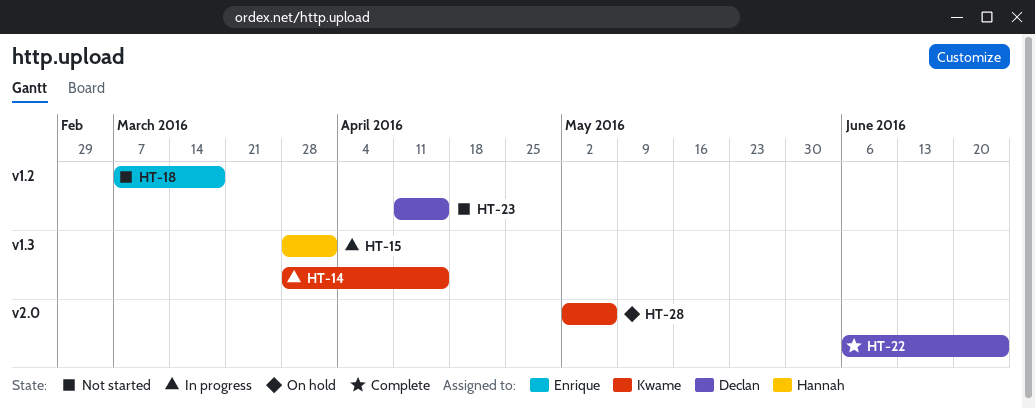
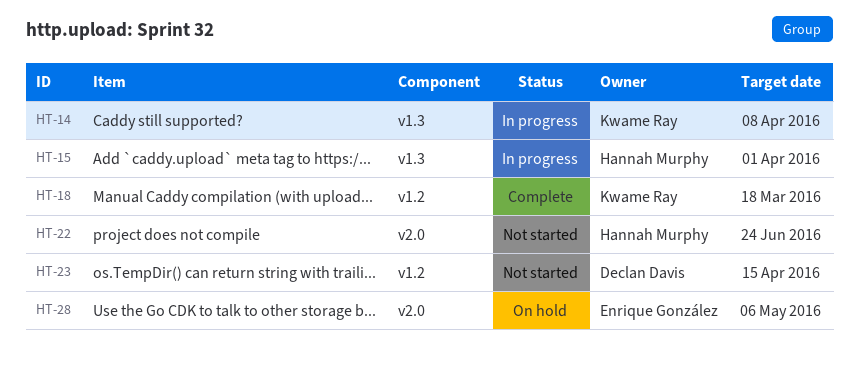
HT-14, due: Apr 15 -> Apr 8
HT-18, status: Not started -> Complete
HT-18, owner: Enrique González -> Kwame Ray
HT-22, status: Complete -> Not started
HT-22, owner: Declan Davis -> Hannah Murphy
HT-28, owner: Kwame Ray -> Enrique González

